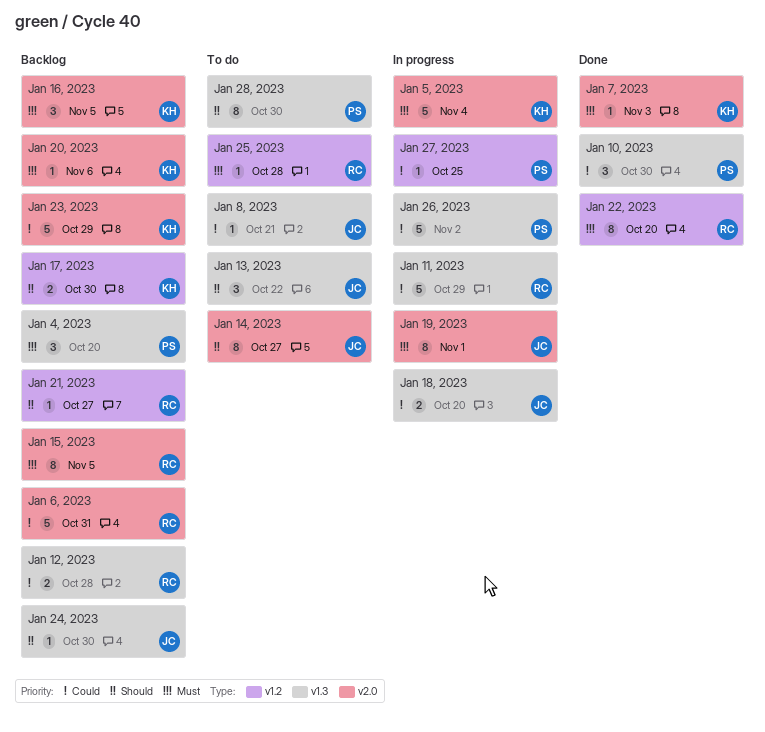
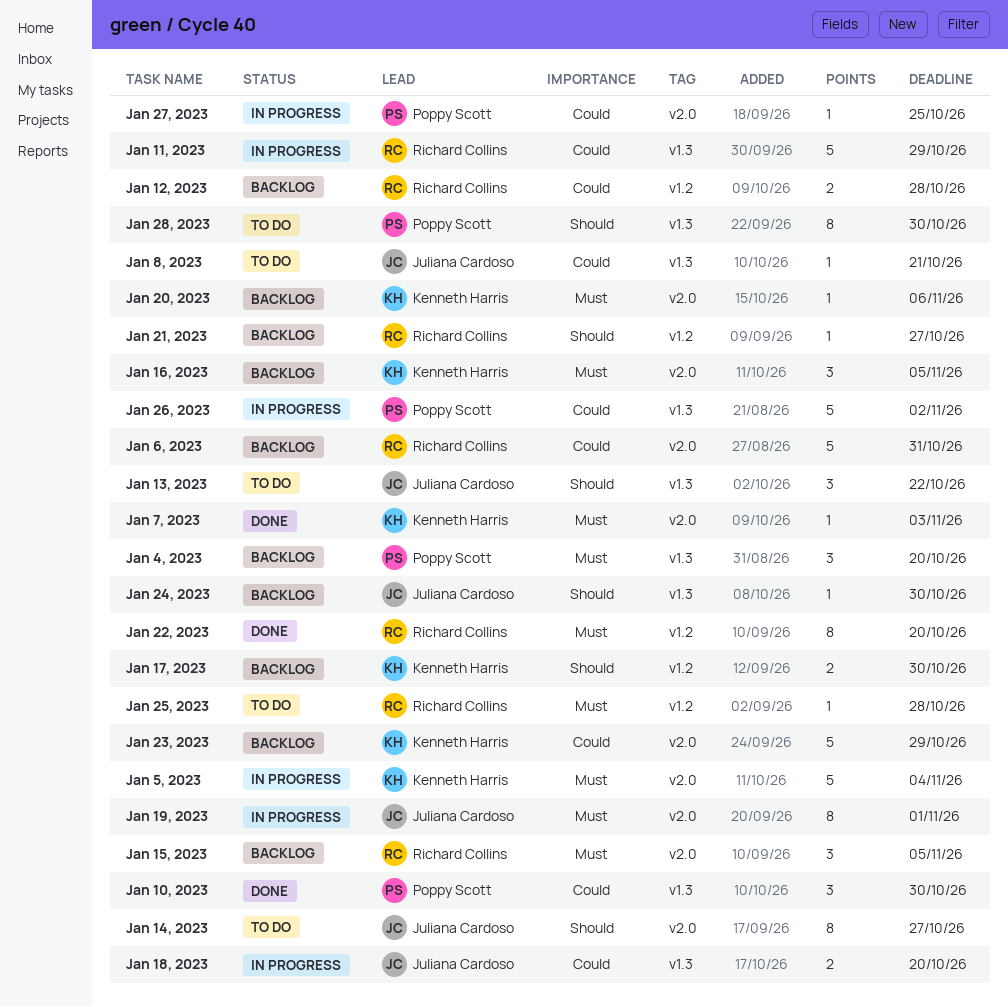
Jan 12, 2023, label: v1.3 -> v1.2
Jan 15, 2023, estimate: 8 -> 3
Jan 27, 2023, label: v1.2 -> v2.0

